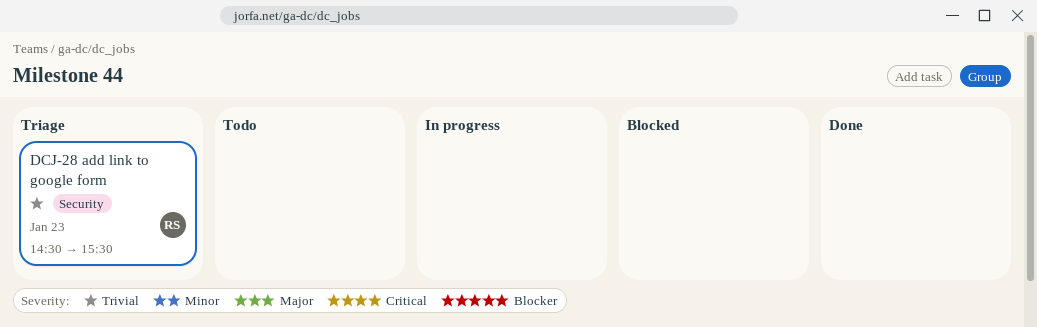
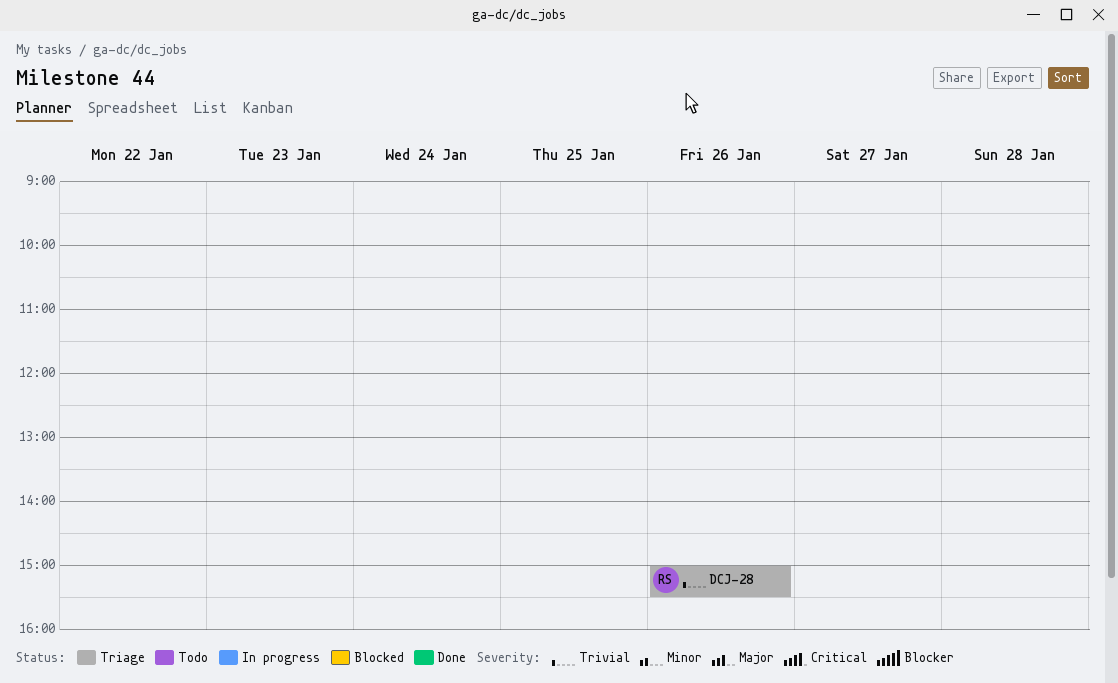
DCJ-28, day: Jan 23 -> Jan 26
DCJ-28, begins: 14:30 -> 15:00

